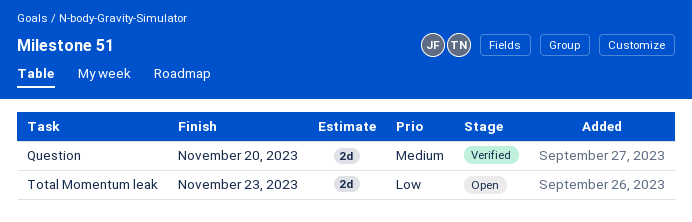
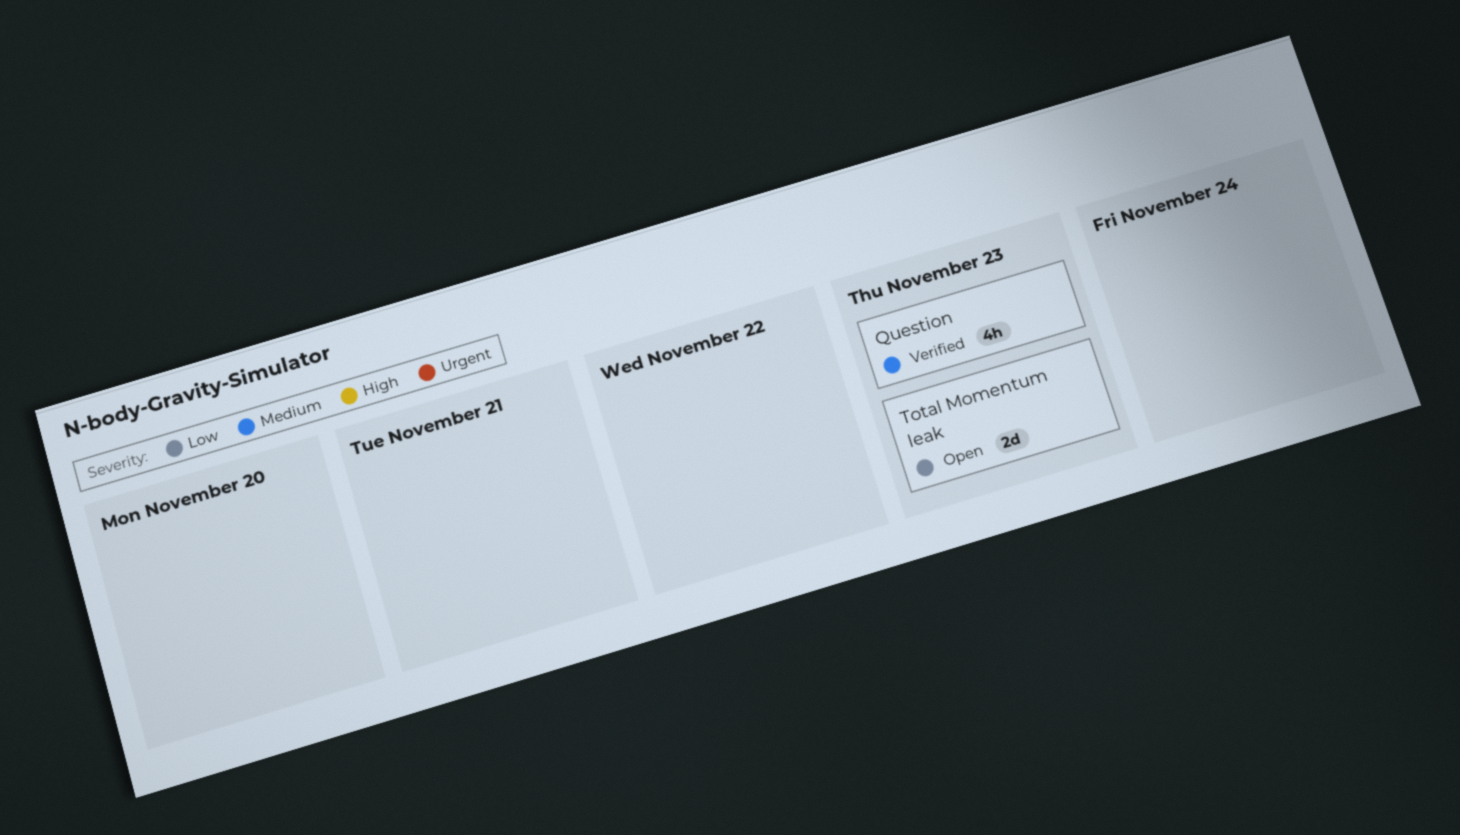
Question, estimate: 2d -> 4h
Question, due: Nov 20 -> Nov 23

